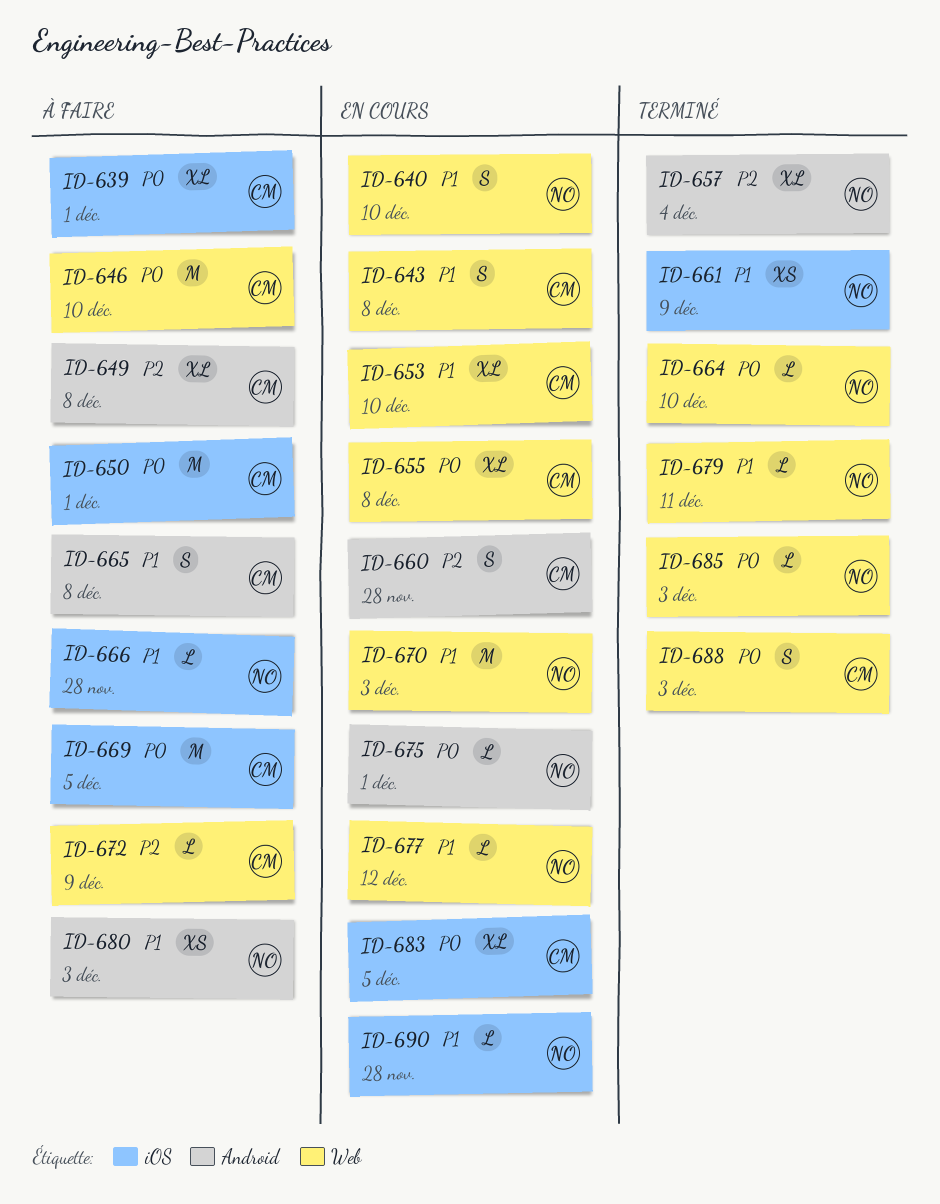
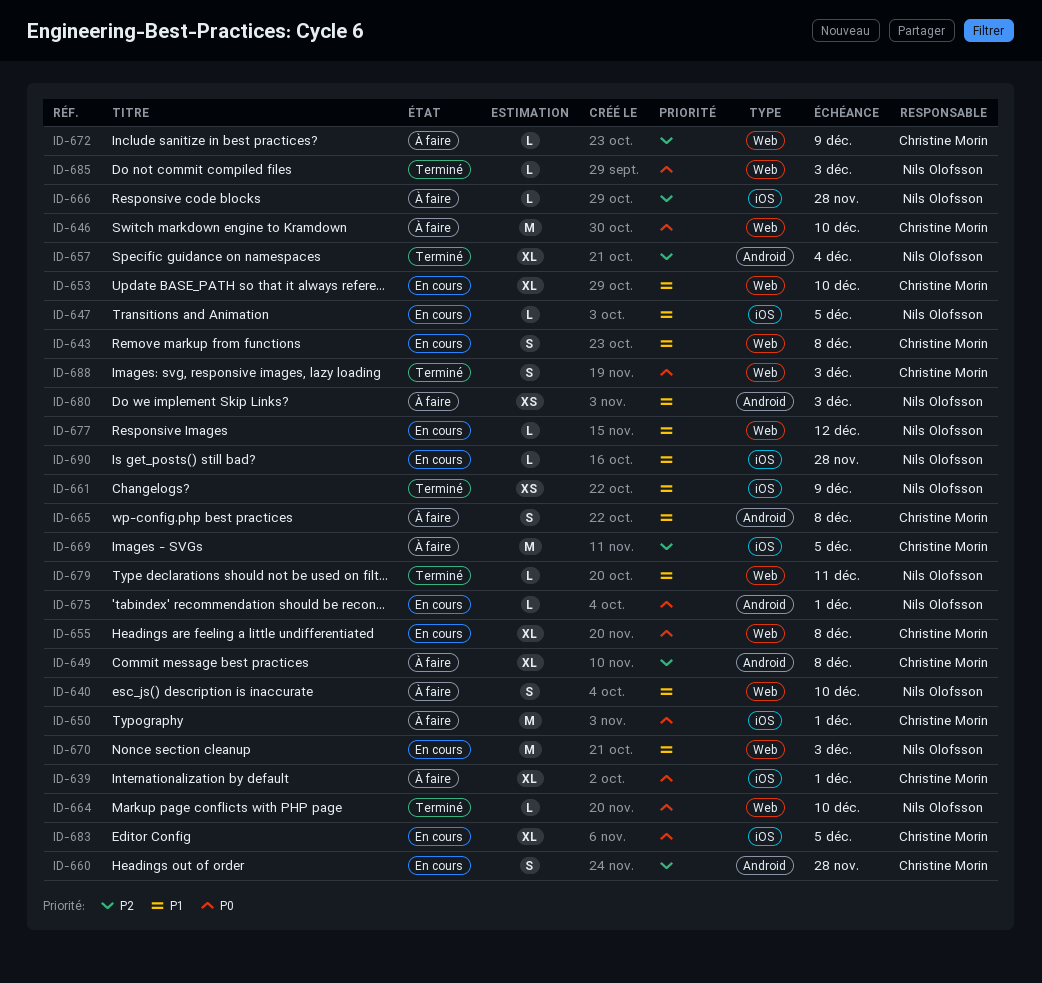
ID-640, status: En cours -> À faire
ID-647: none -> present
ID-666, priority: P1 -> P2
ID-669, priority: P0 -> P2

